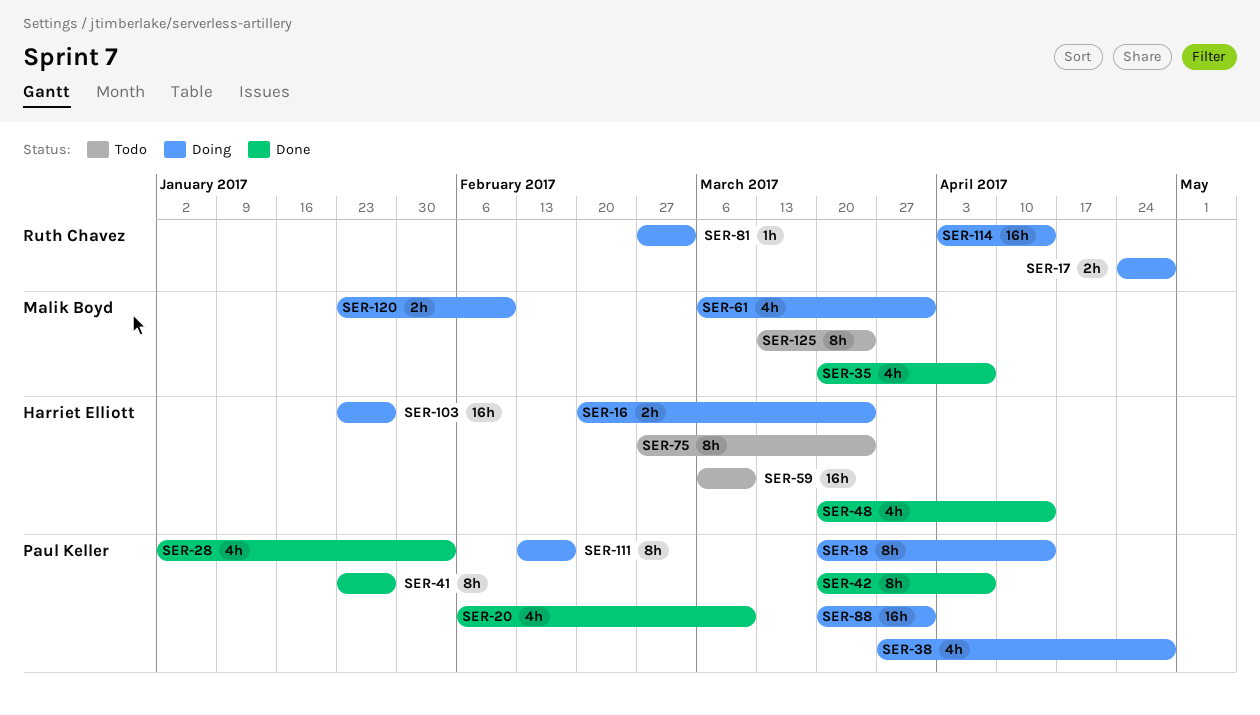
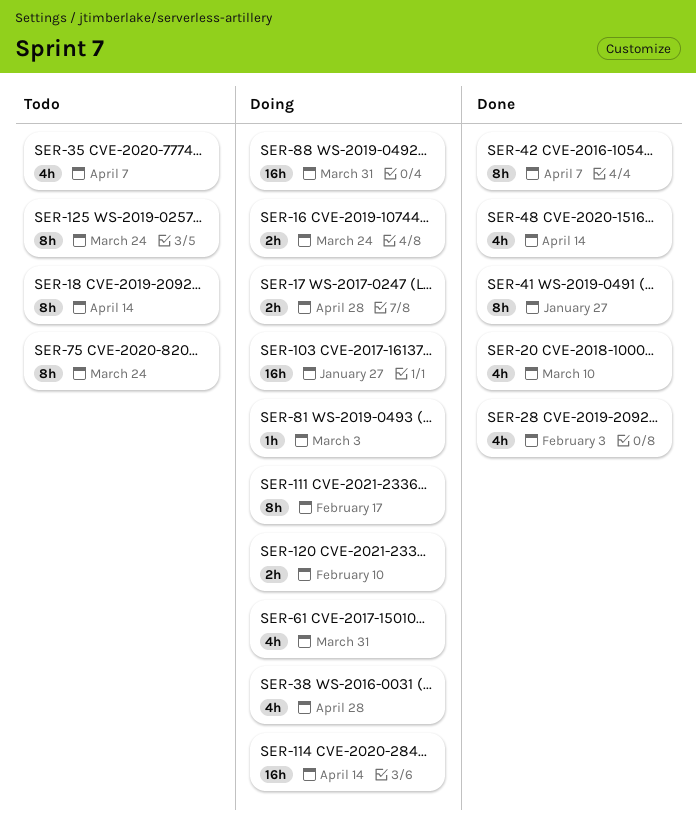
SER-18, status: Doing -> Todo
SER-35, status: Done -> Todo
SER-59: present -> none

